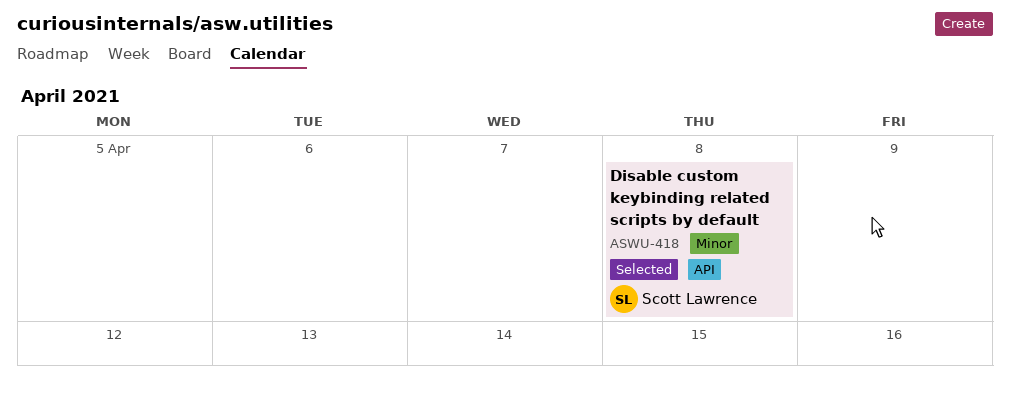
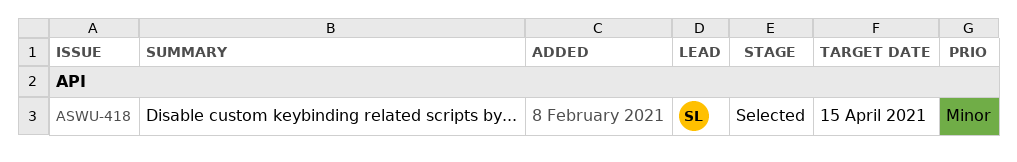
ASWU-418, due: Apr 8 -> Apr 15

